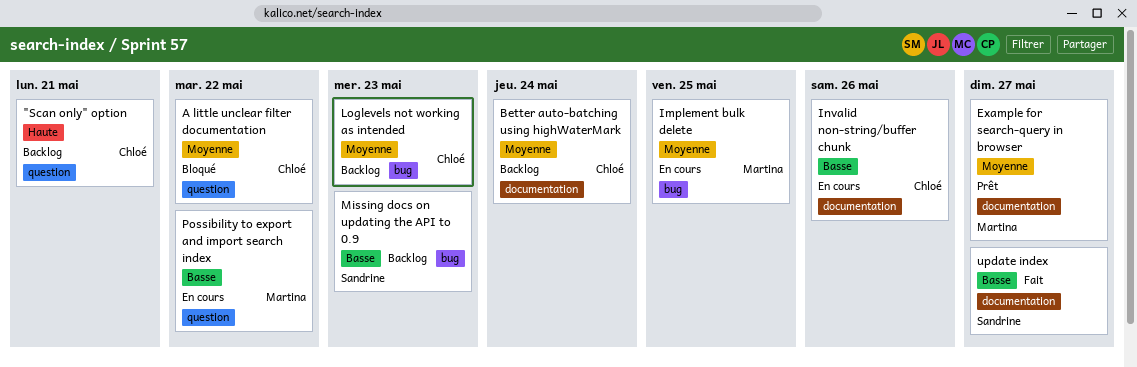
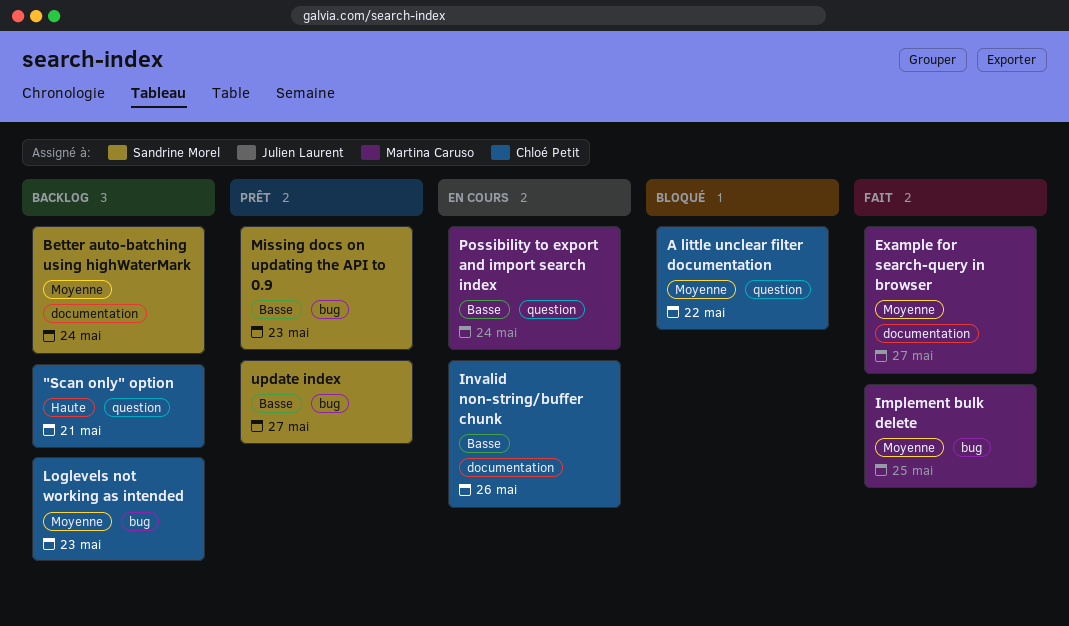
Better auto-batching using highWaterMark, owner: Chloé Petit -> Sandrine Morel
Example for search-query in browser, status: Prêt -> Fait
Implement bulk delete, status: En cours -> Fait
Missing docs on updating the API to 0.9, status: Backlog -> Prêt
Possibility to export and import search index, due: May 22 -> May 24
update index, status: Fait -> Prêt
update index, label: documentation -> bug

